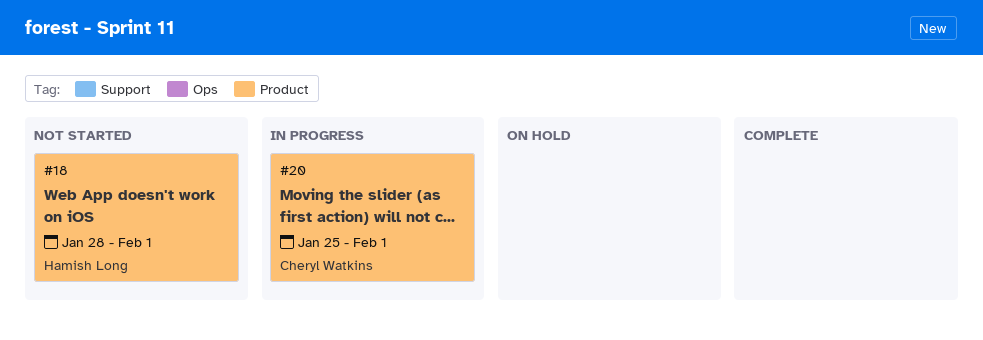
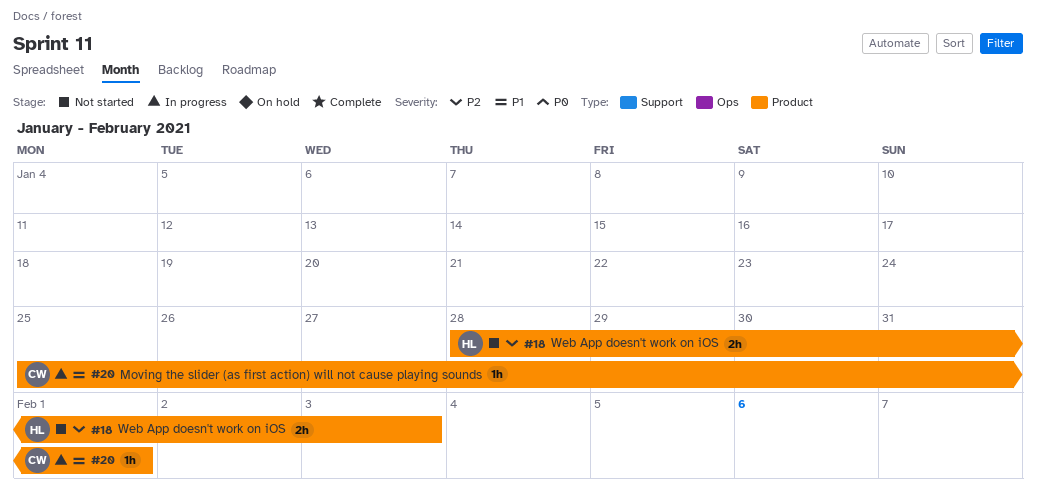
#18, due: Feb 1 -> Feb 3

